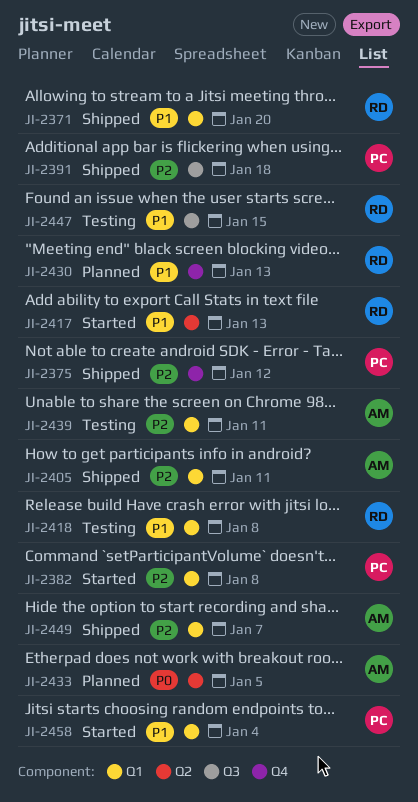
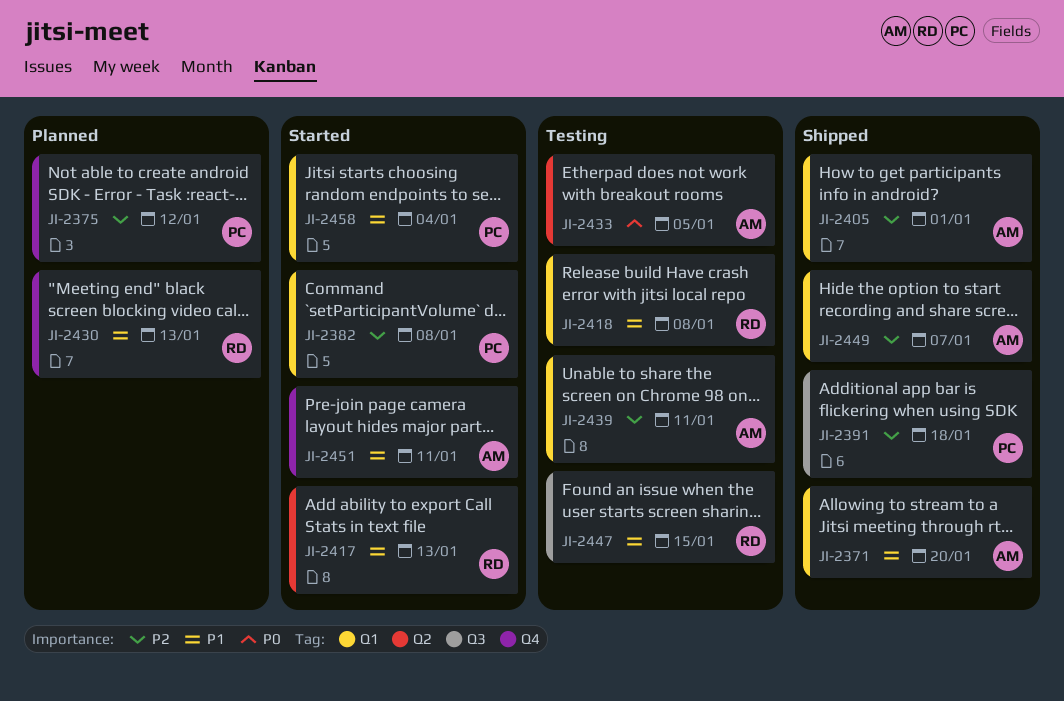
JI-2371, owner: RD -> AM
JI-2375, status: Shipped -> Planned
JI-2405, due: Jan 11 -> Jan 1
JI-2433, status: Planned -> Testing
JI-2451: none -> present

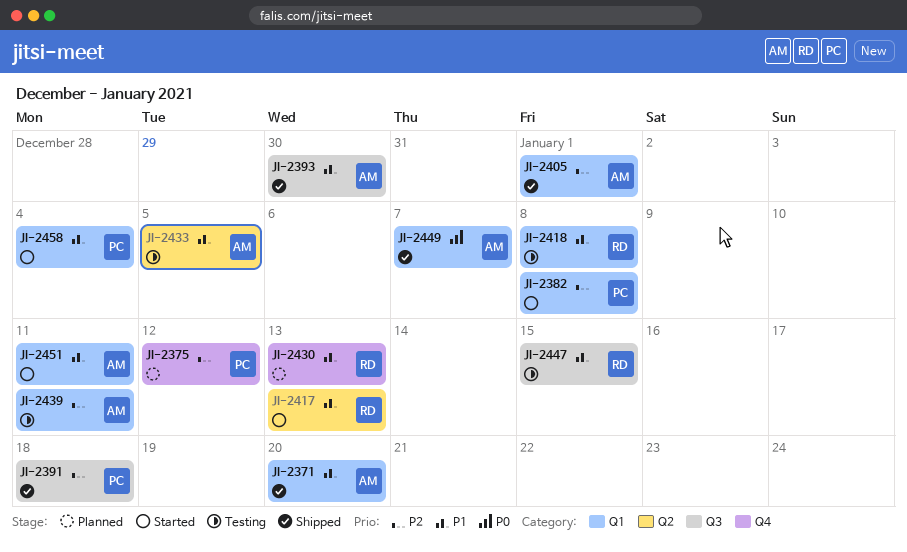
JI-2393: none -> present
JI-2433, priority: P0 -> P1
JI-2449, priority: P2 -> P0
JI-2451, label: Q4 -> Q1

